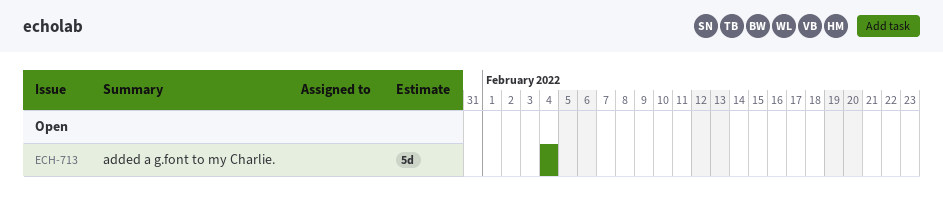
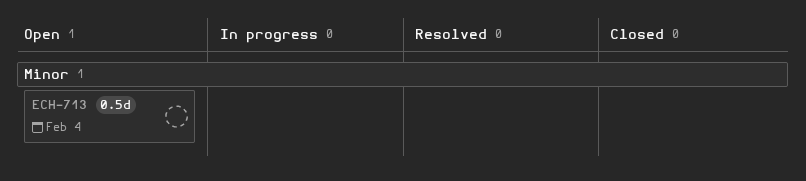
ECH-713, estimate: 5d -> 0.5d

